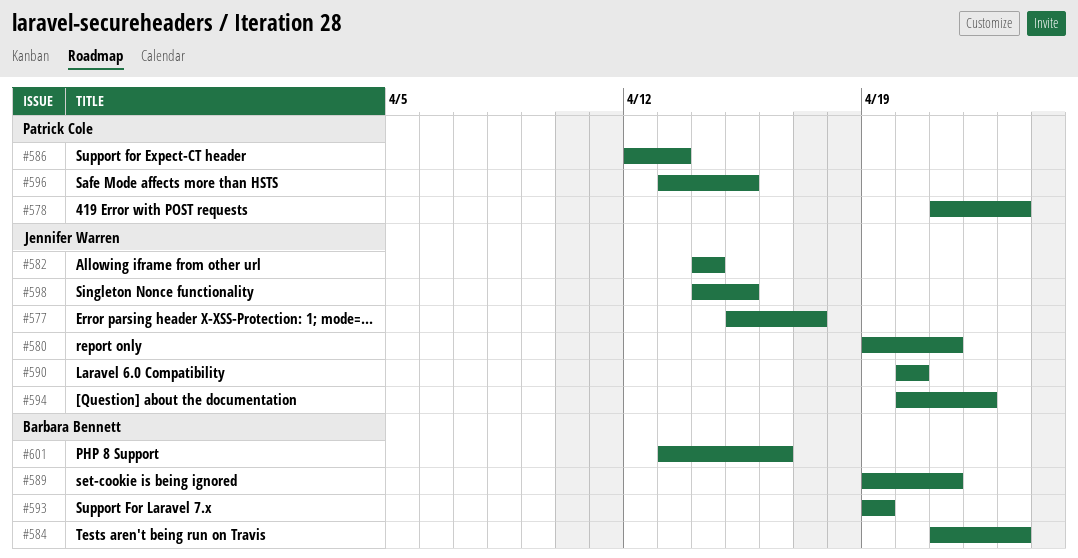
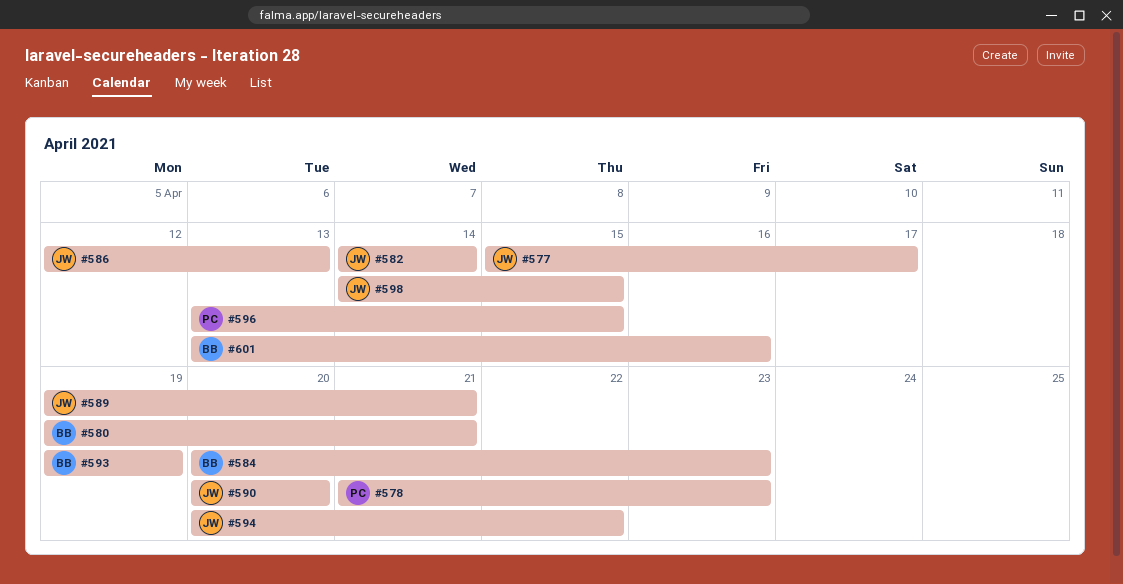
#580, owner: Jennifer Warren -> Barbara Bennett
#584, start: Apr 21 -> Apr 20
#586, owner: Patrick Cole -> Jennifer Warren
#589, owner: Barbara Bennett -> Jennifer Warren

